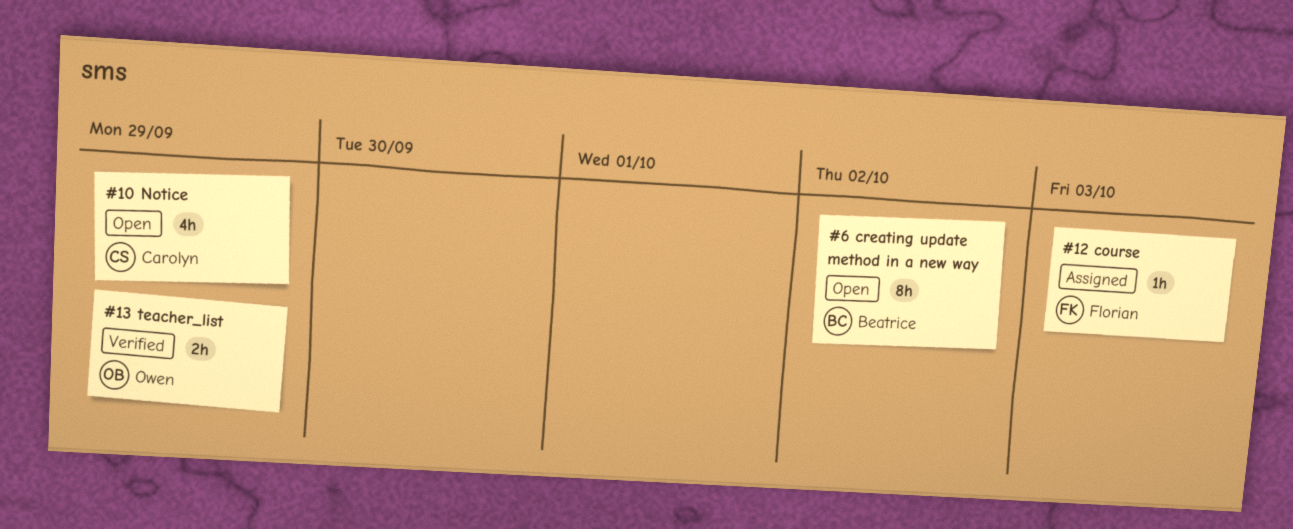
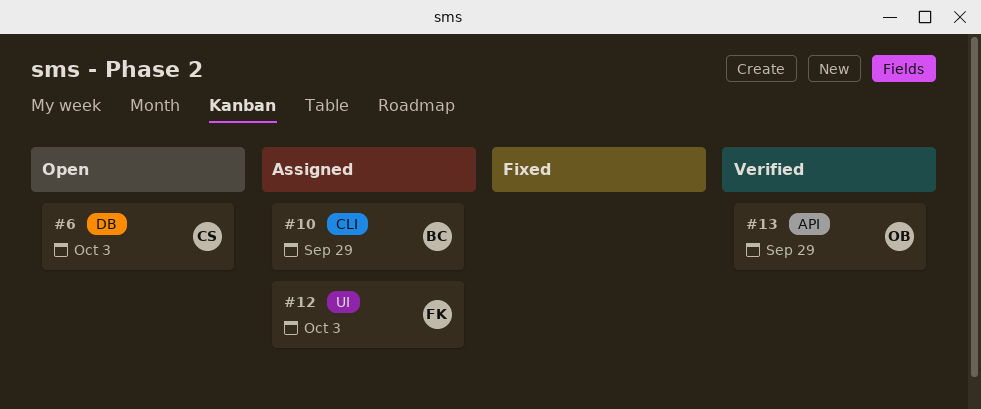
#6, owner: Beatrice -> Carolyn
#6, due: Oct 2 -> Oct 3
#10, status: Open -> Assigned
#10, owner: Carolyn -> Beatrice

